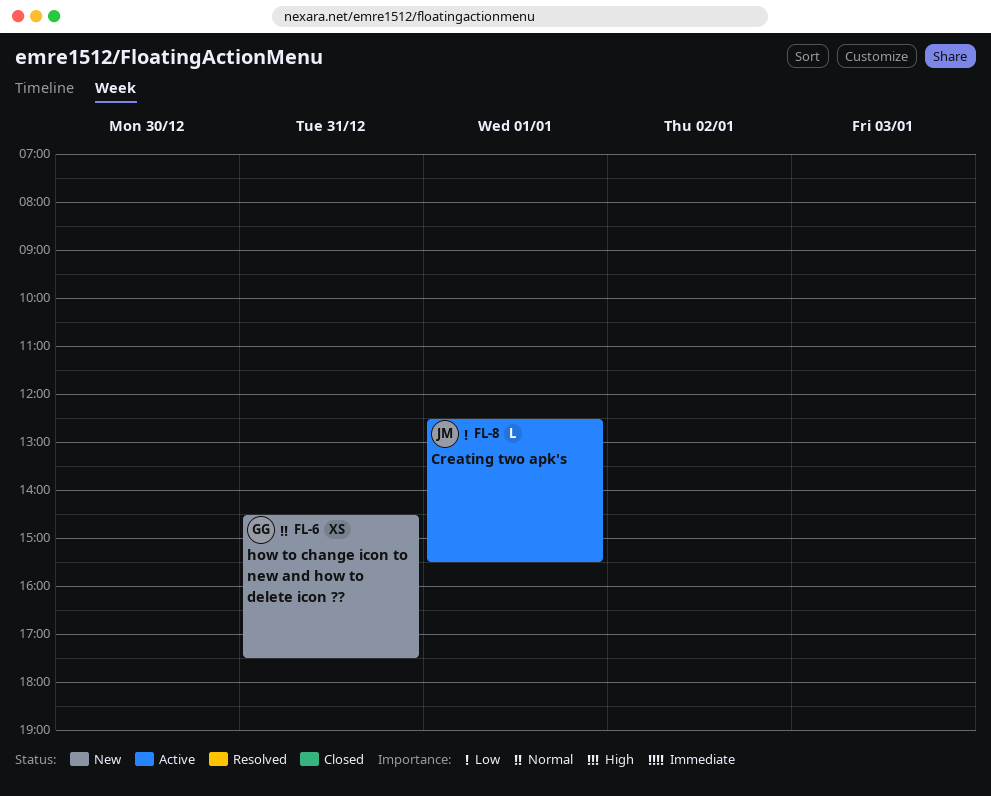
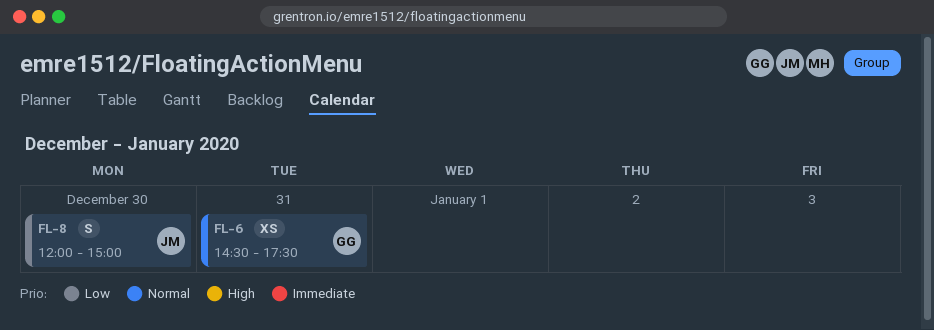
FL-8, estimate: L -> S
FL-8, day: Jan 1 -> Dec 30
FL-8, begins: 12:30 -> 12:00
FL-8, ends: 15:30 -> 15:00

